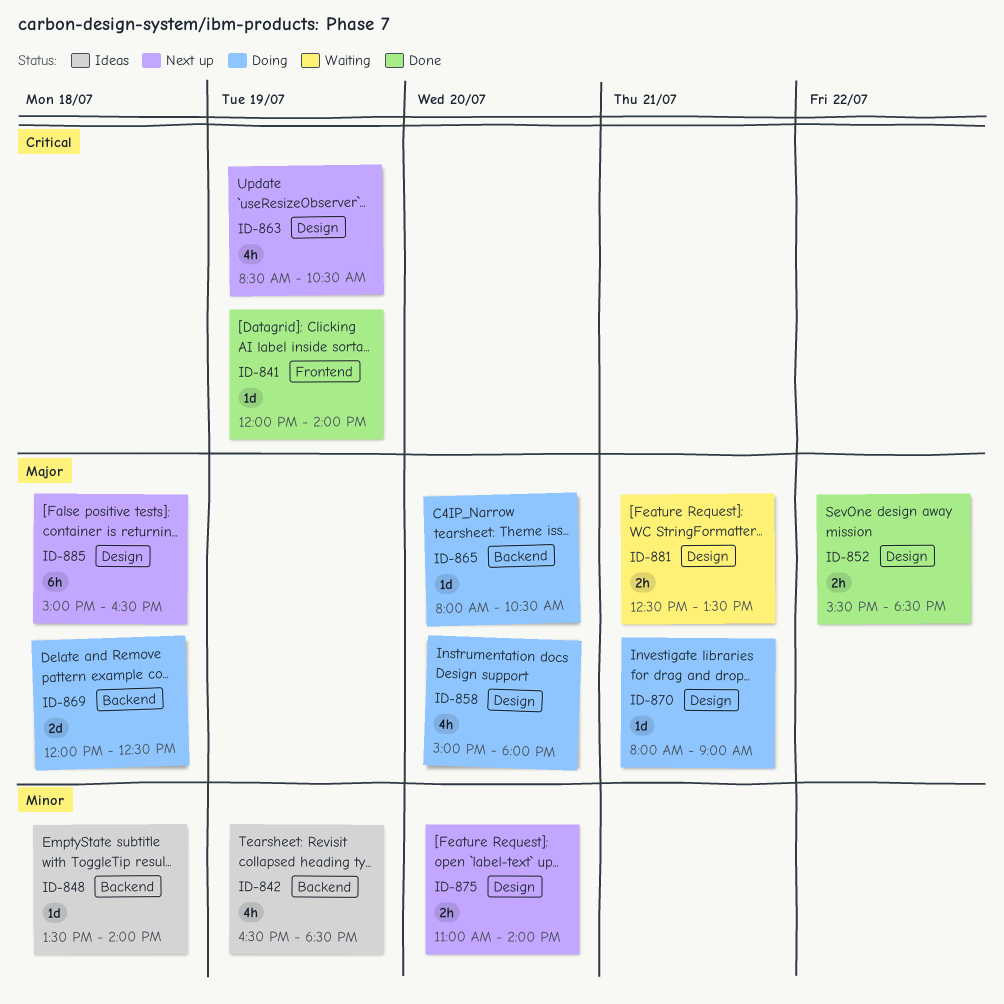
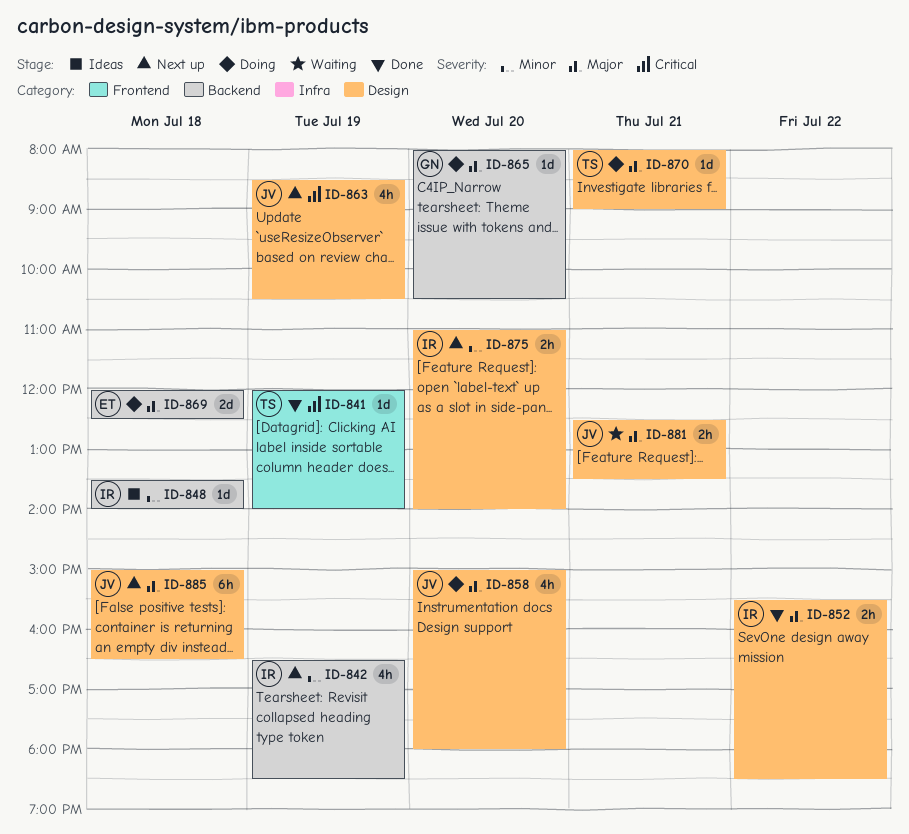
ID-842, status: Ideas -> Next up

